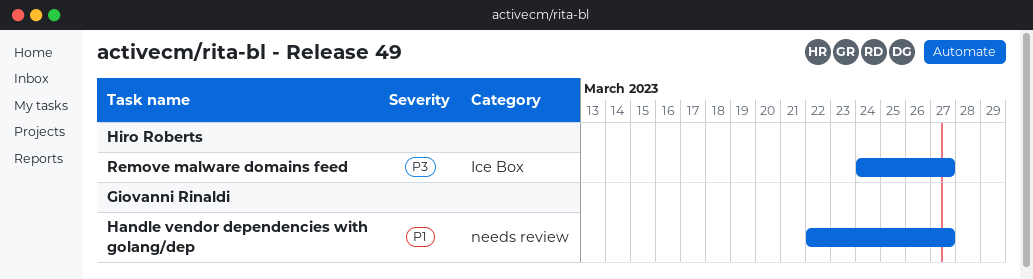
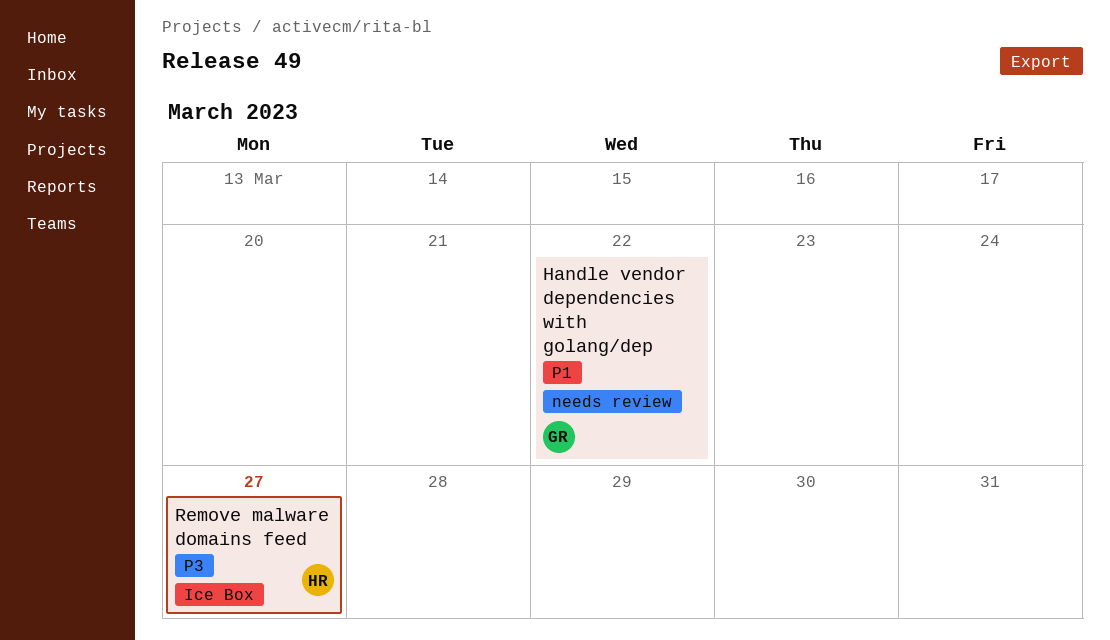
Handle vendor dependencies with golang/dep, due: Mar 27 -> Mar 22

